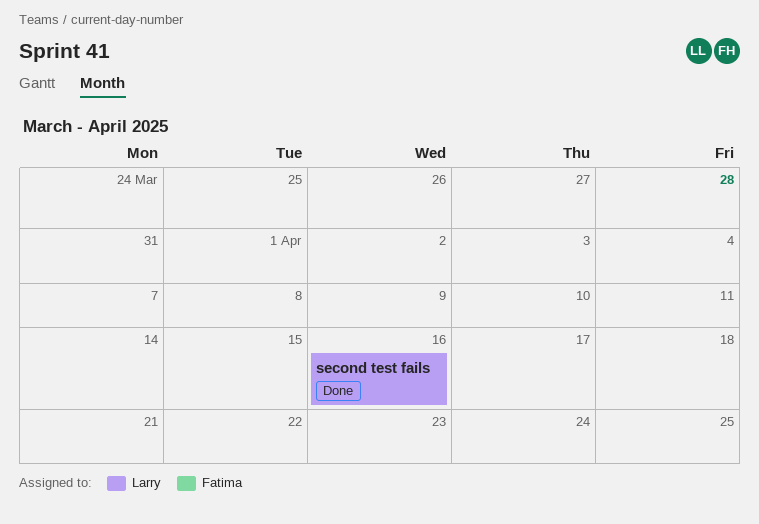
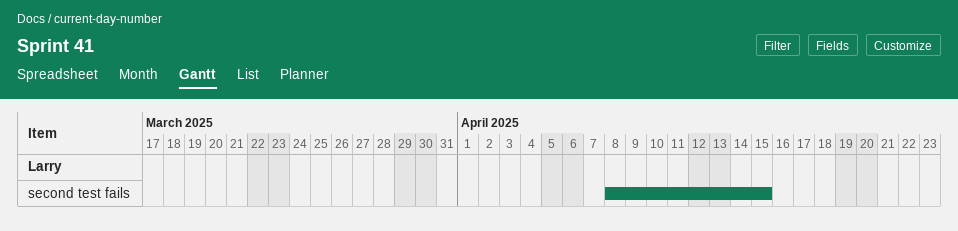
second test fails, due: Apr 16 -> Apr 15

